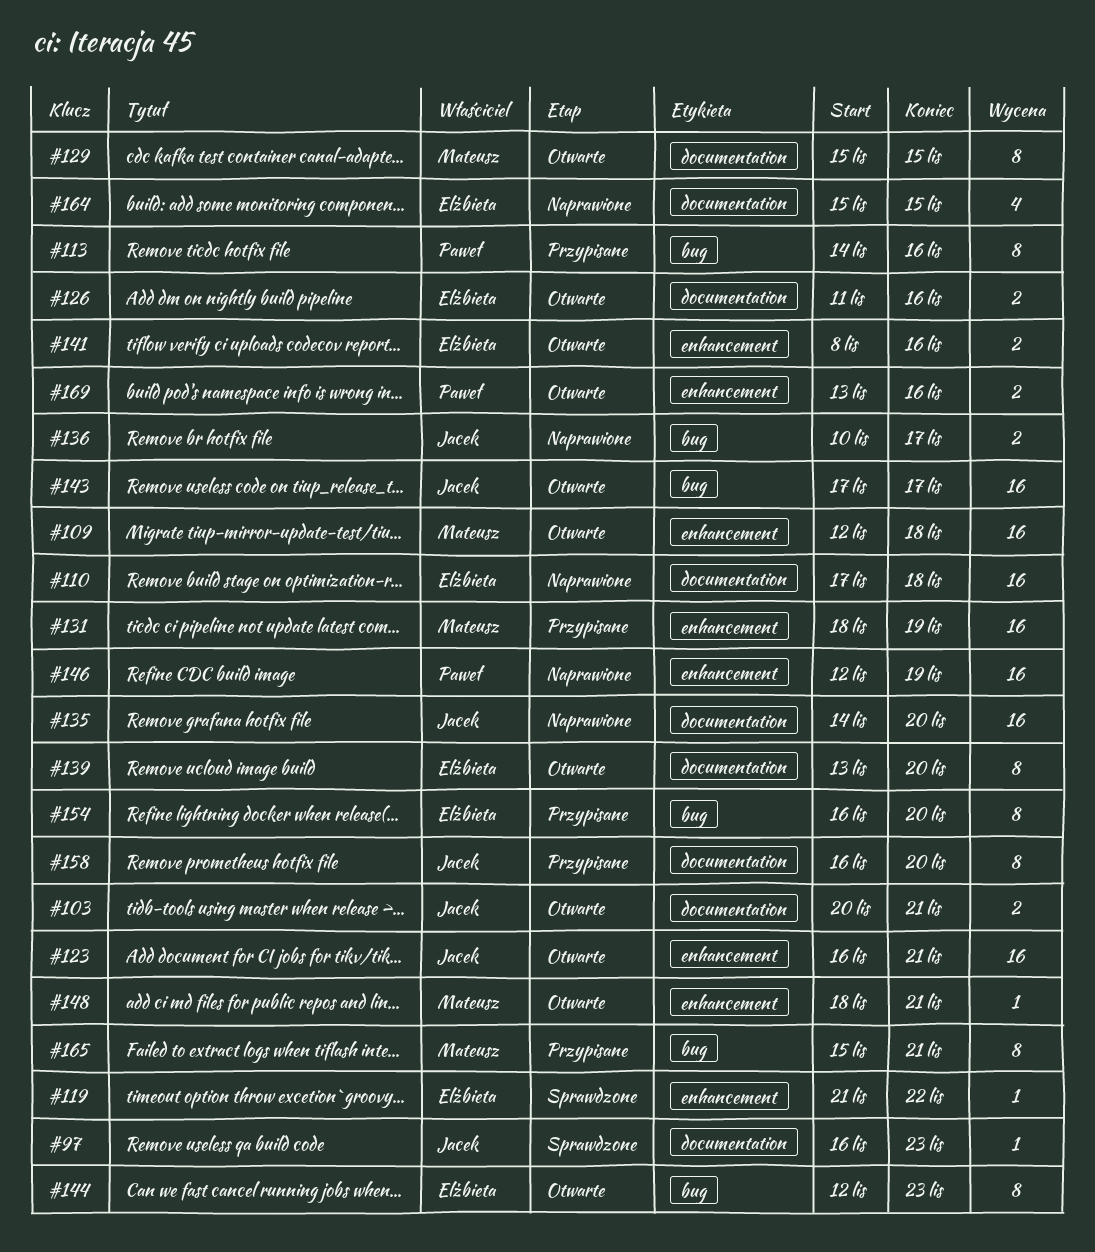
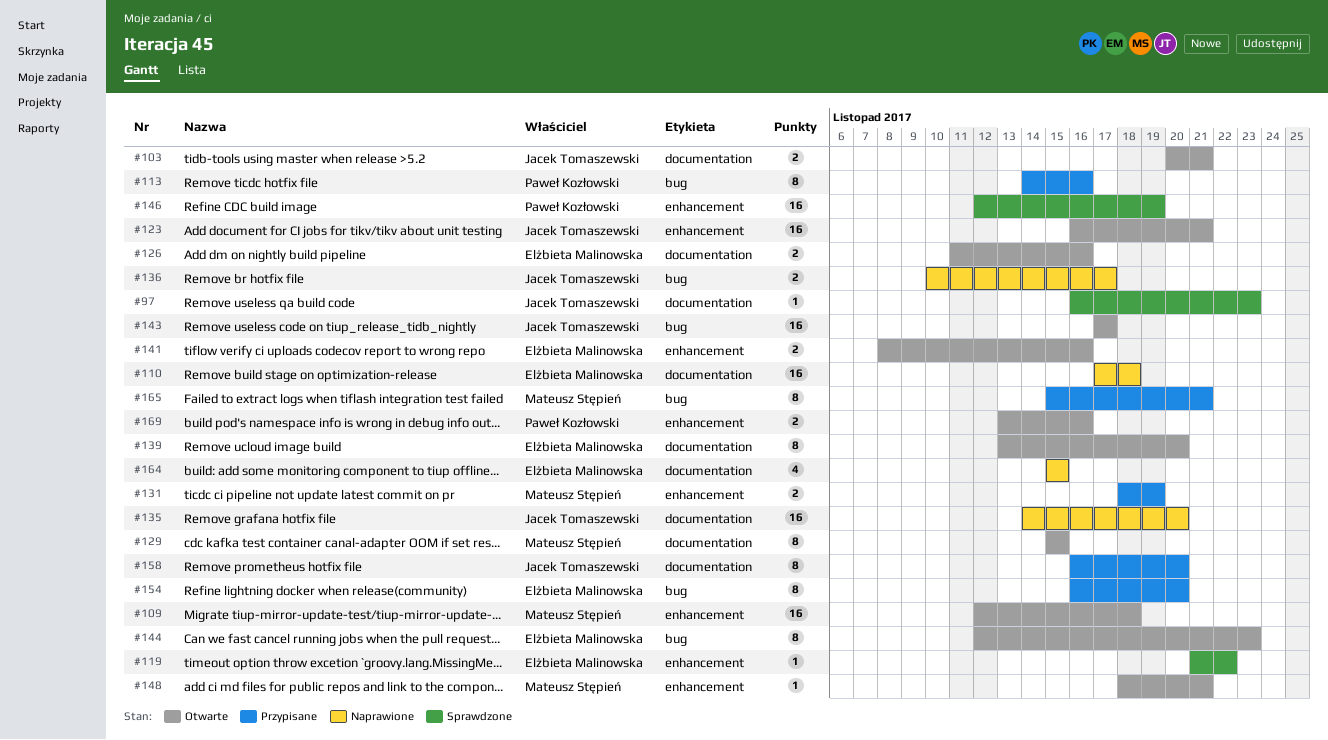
#131, estimate: 16 -> 2
#146, status: Naprawione -> Sprawdzone

